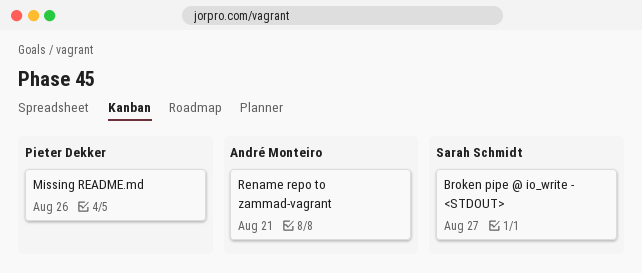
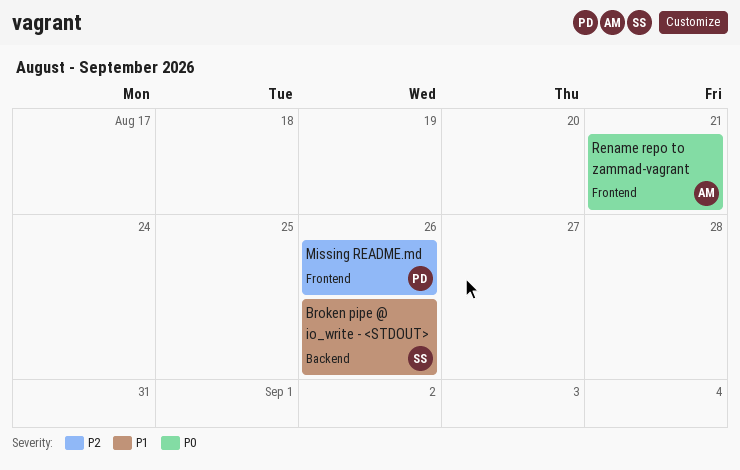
Broken pipe @ io_write - <STDOUT>, due: Aug 27 -> Aug 26

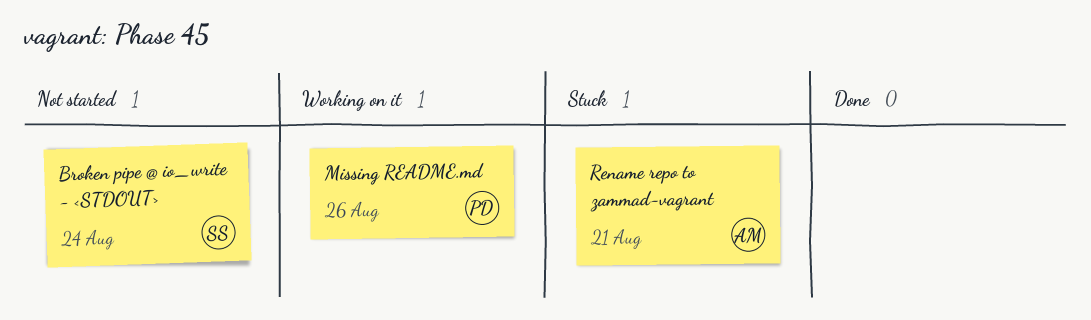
Broken pipe @ io_write - <STDOUT>, due: Aug 26 -> Aug 24

